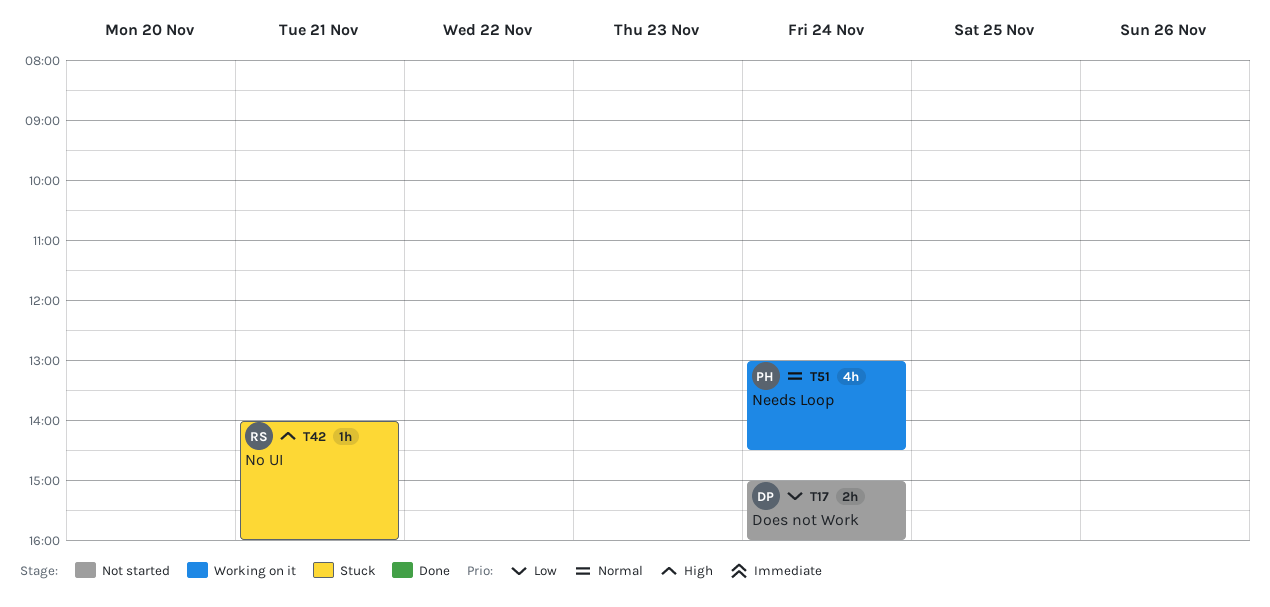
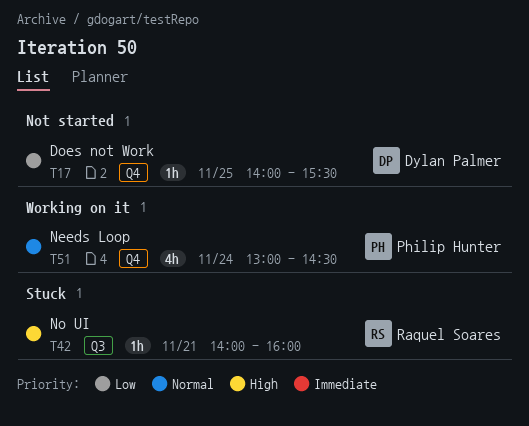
T17, estimate: 2h -> 1h
T17, day: Nov 24 -> Nov 25
T17, begins: 15:00 -> 14:00
T17, ends: 16:00 -> 15:30

